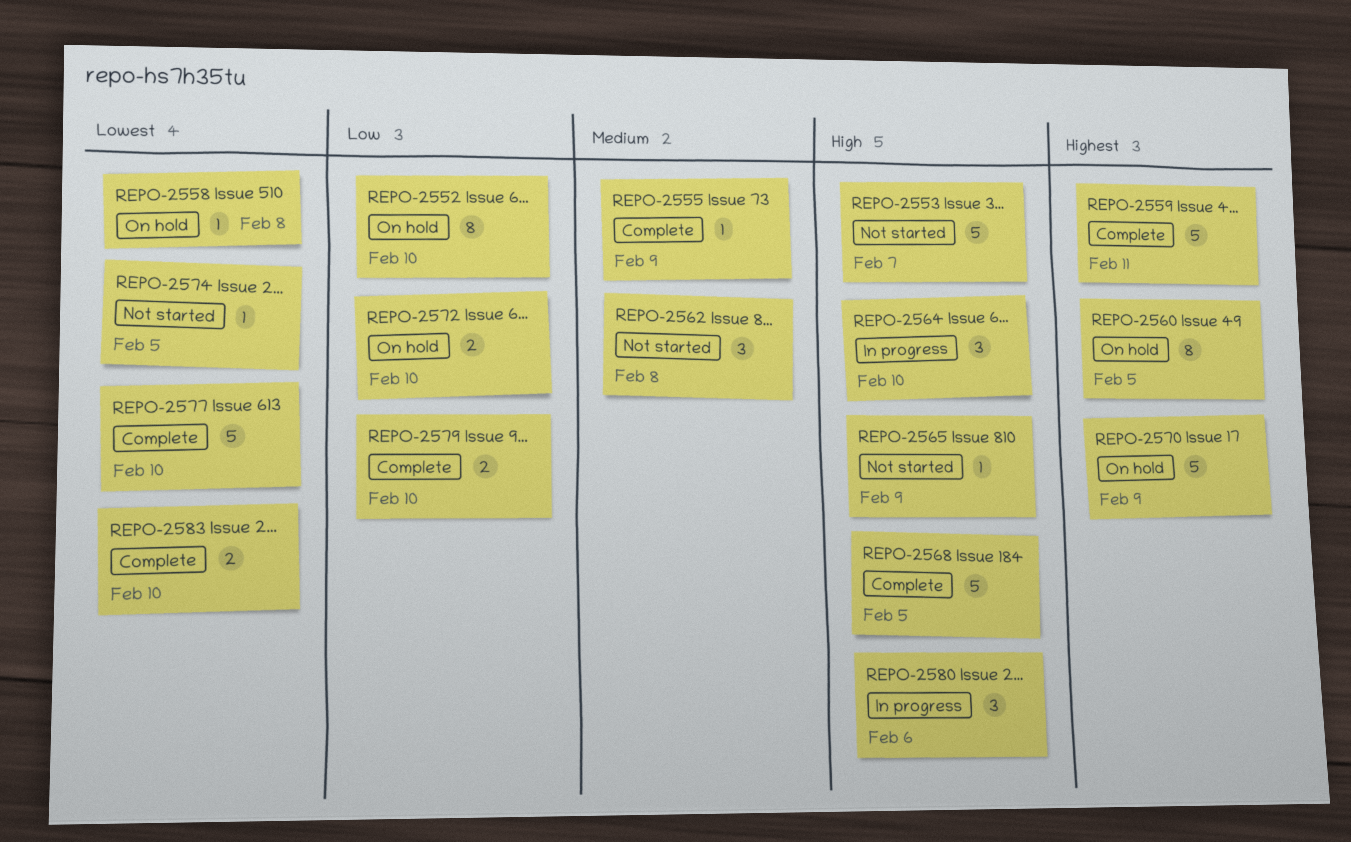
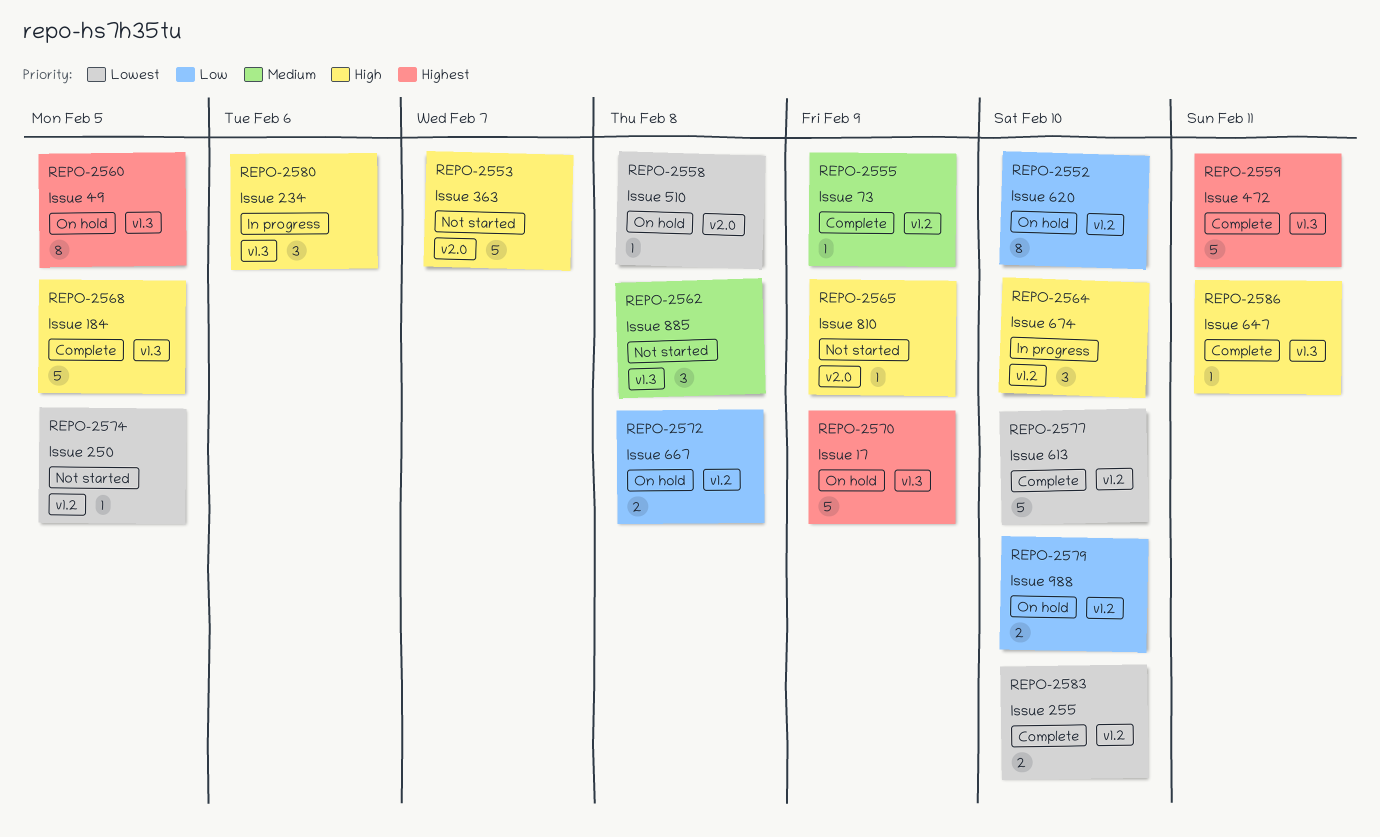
REPO-2572, due: Feb 10 -> Feb 8
REPO-2579, status: Complete -> On hold
REPO-2586: none -> present

